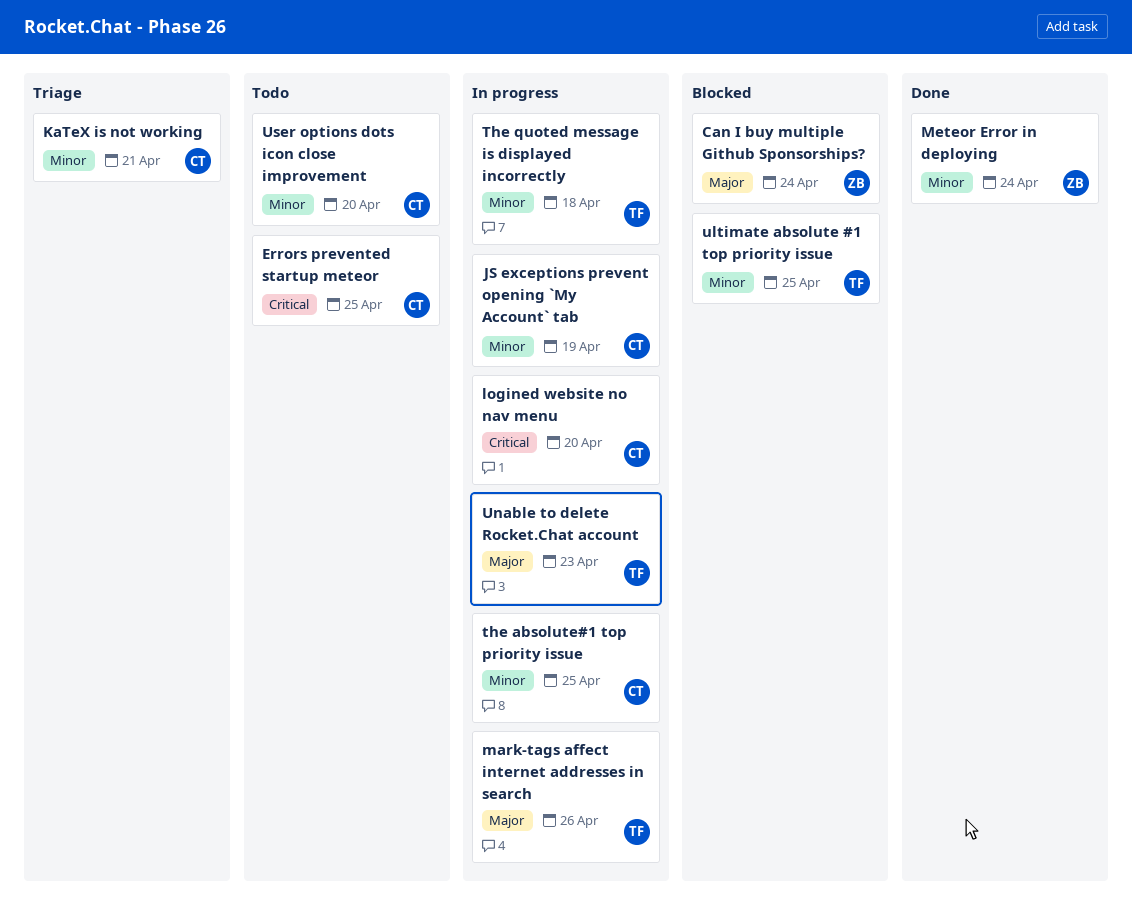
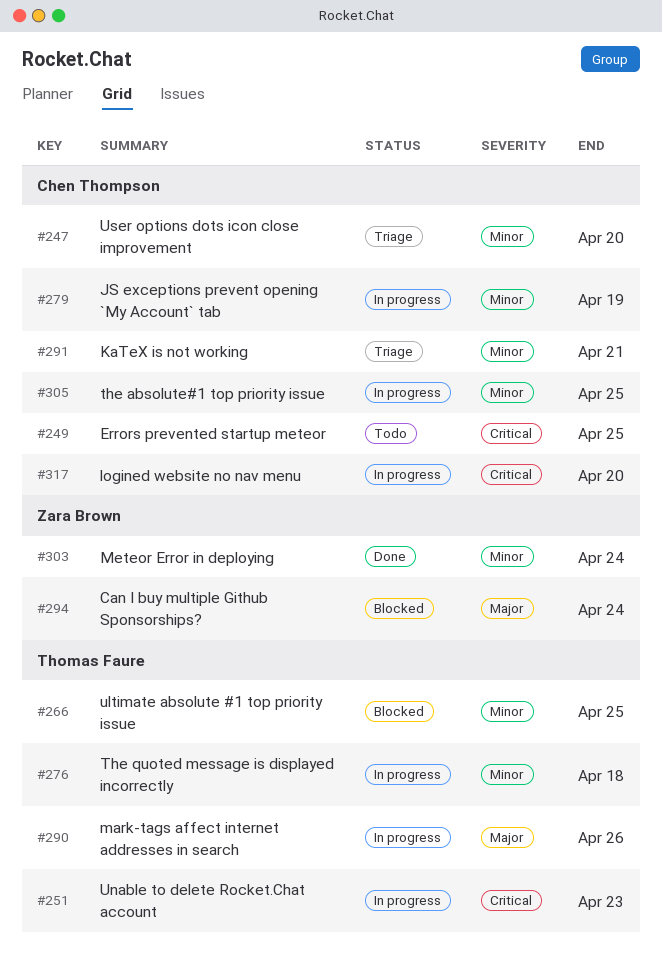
Unable to delete Rocket.Chat account, priority: Major -> Critical
User options dots icon close improvement, status: Todo -> Triage

